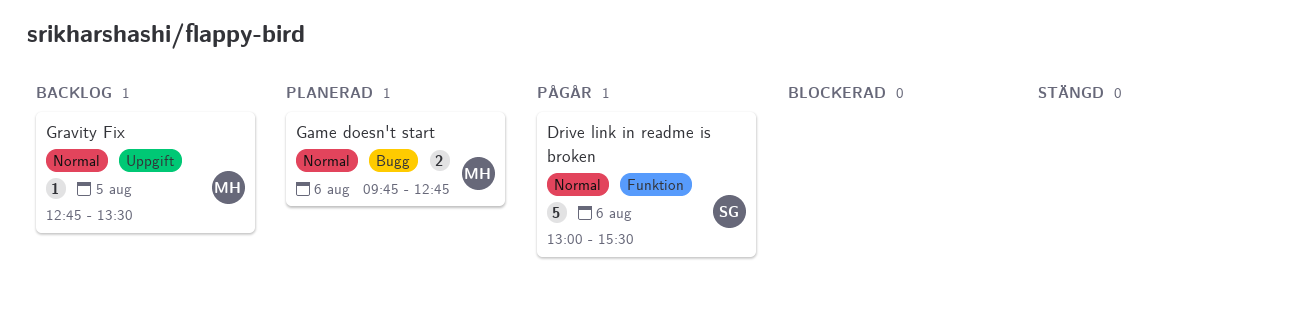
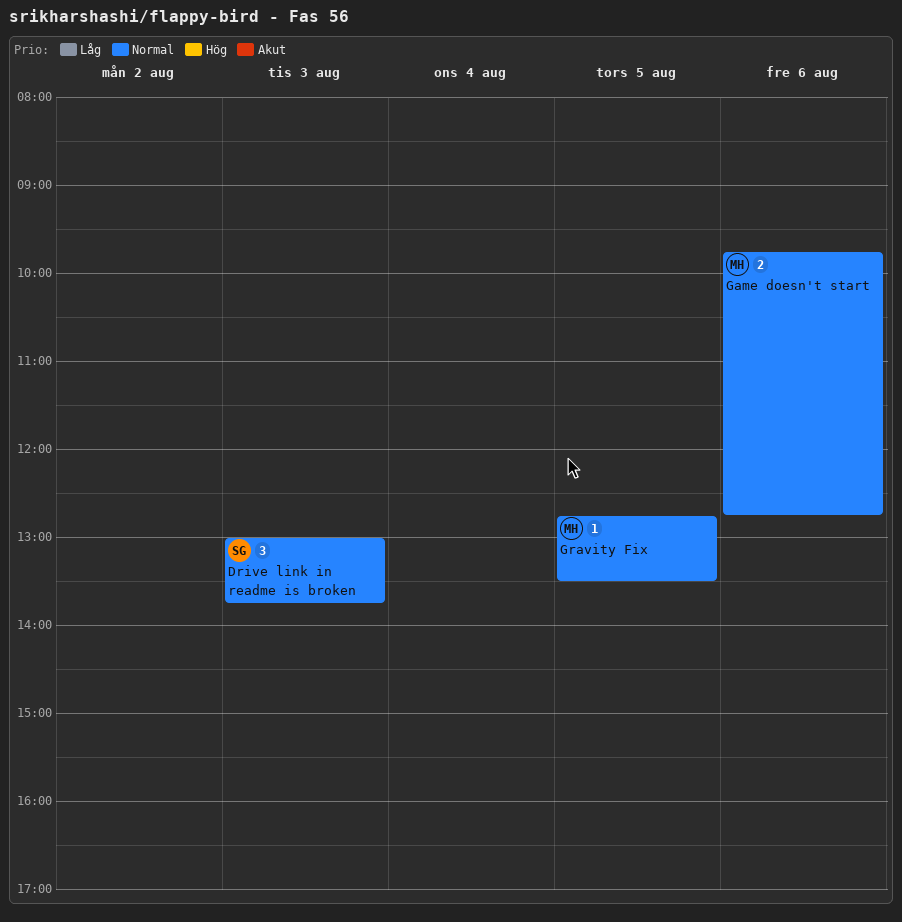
Drive link in readme is broken, estimate: 5 -> 3
Drive link in readme is broken, day: Aug 6 -> Aug 3
Drive link in readme is broken, ends: 15:30 -> 13:45

